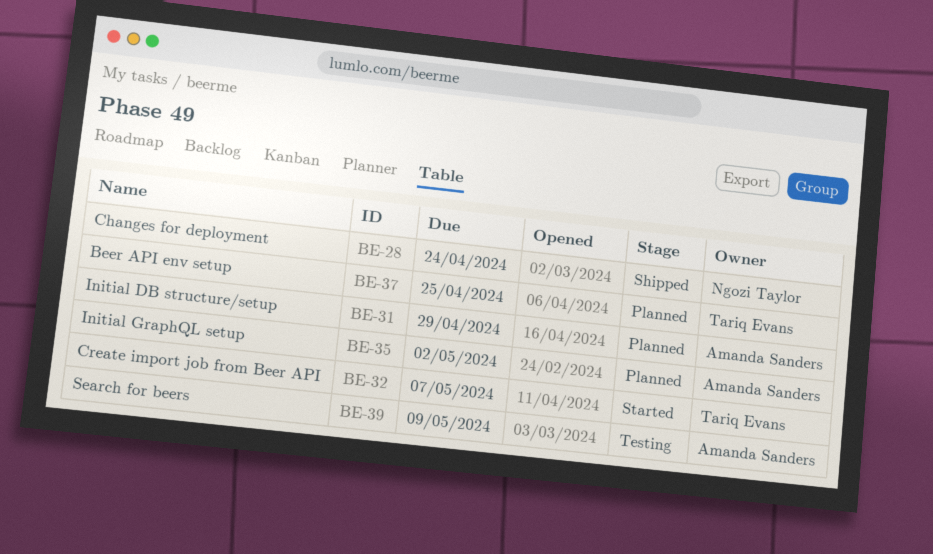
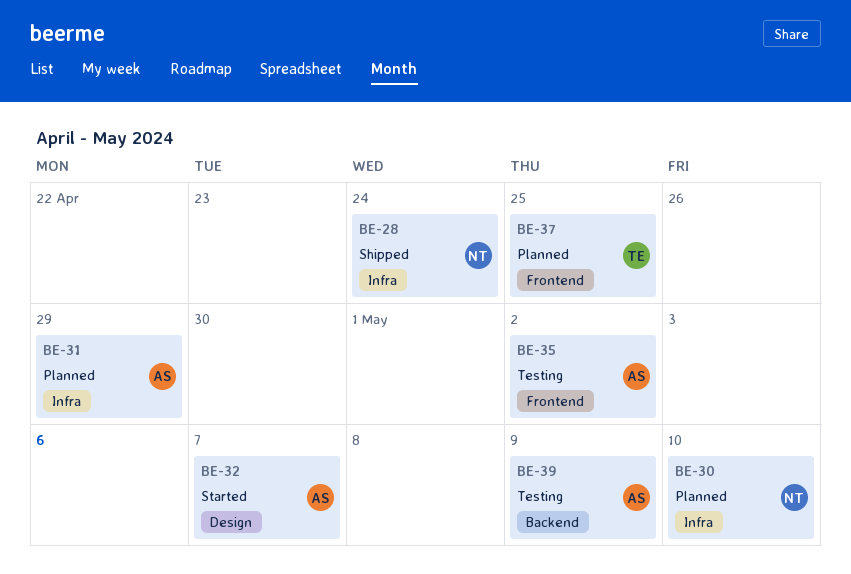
BE-30: none -> present
BE-32, owner: Tariq Evans -> Amanda Sanders
BE-35, status: Planned -> Testing

